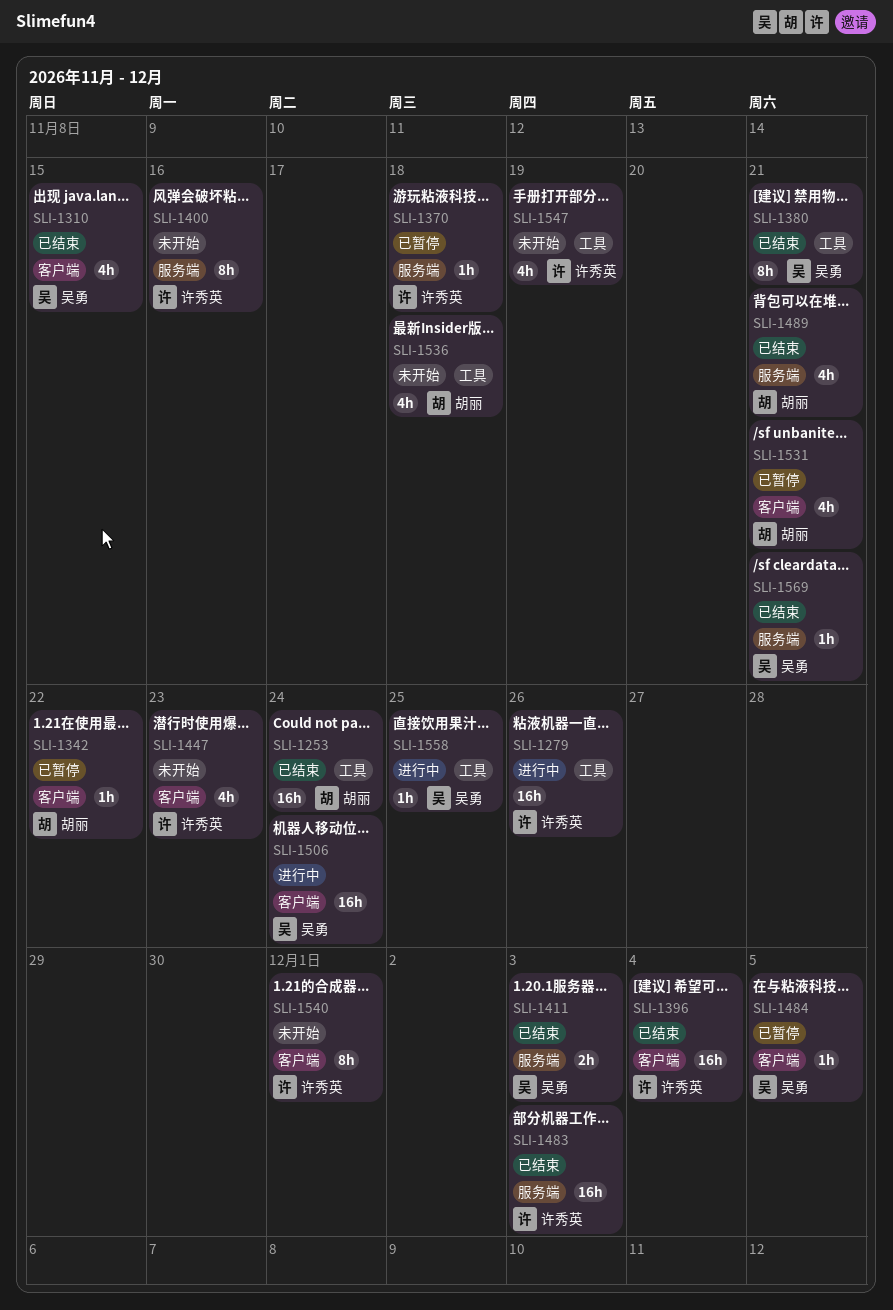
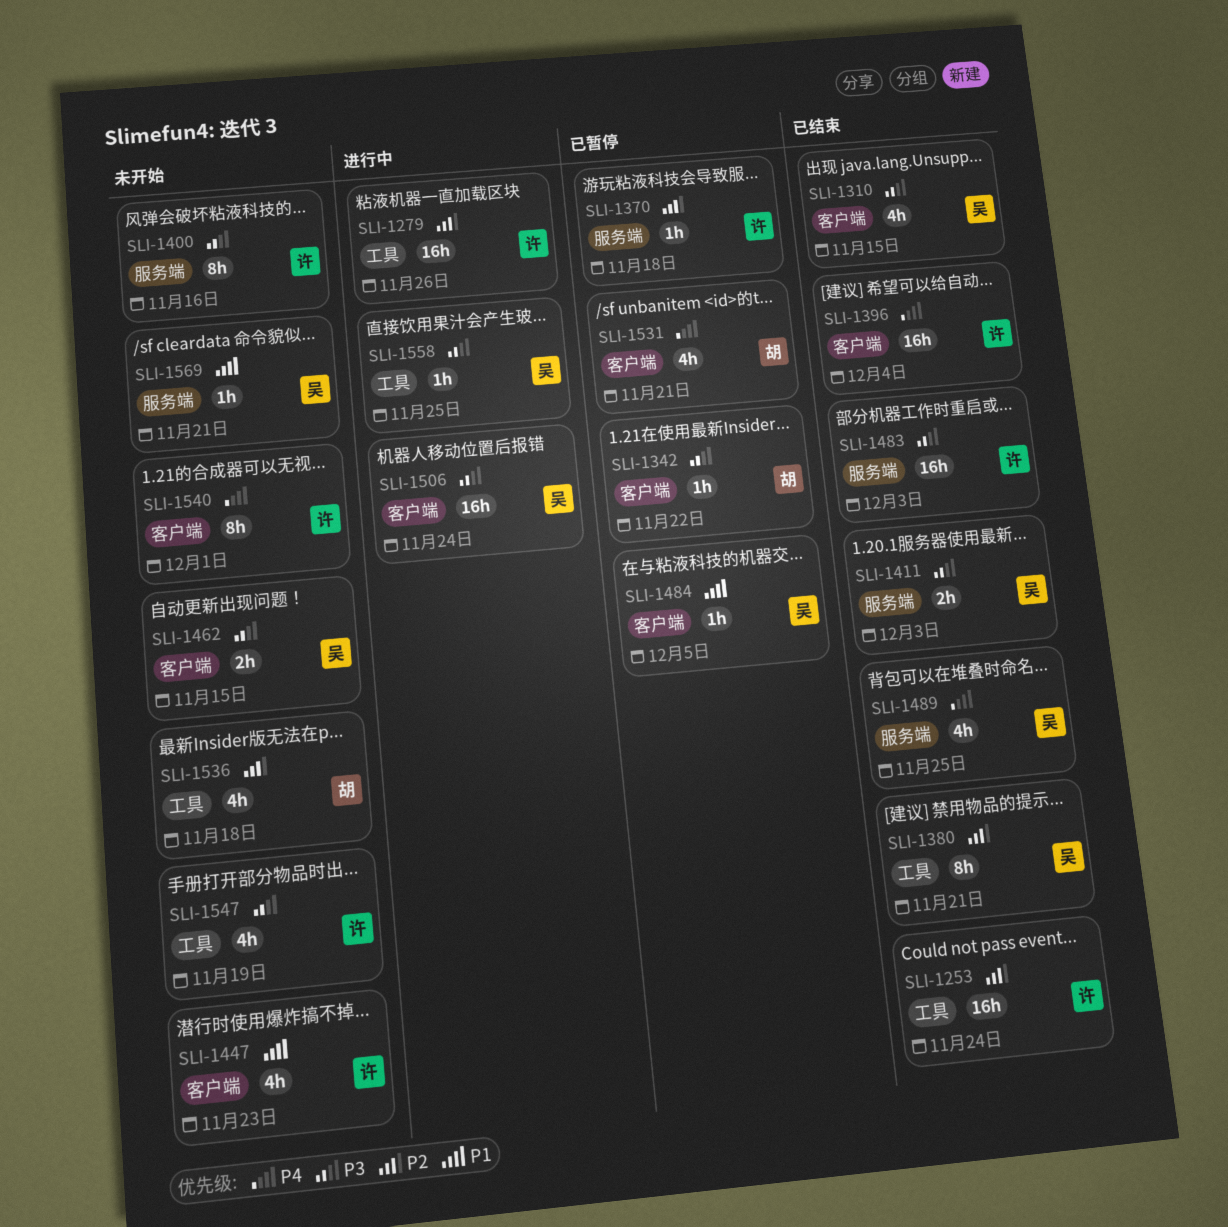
SLI-1253, owner: 胡丽 -> 许秀英
SLI-1462: none -> present
SLI-1489, owner: 胡丽 -> 吴勇
SLI-1489, due: Nov 21 -> Nov 25
SLI-1569, status: 已结束 -> 未开始

